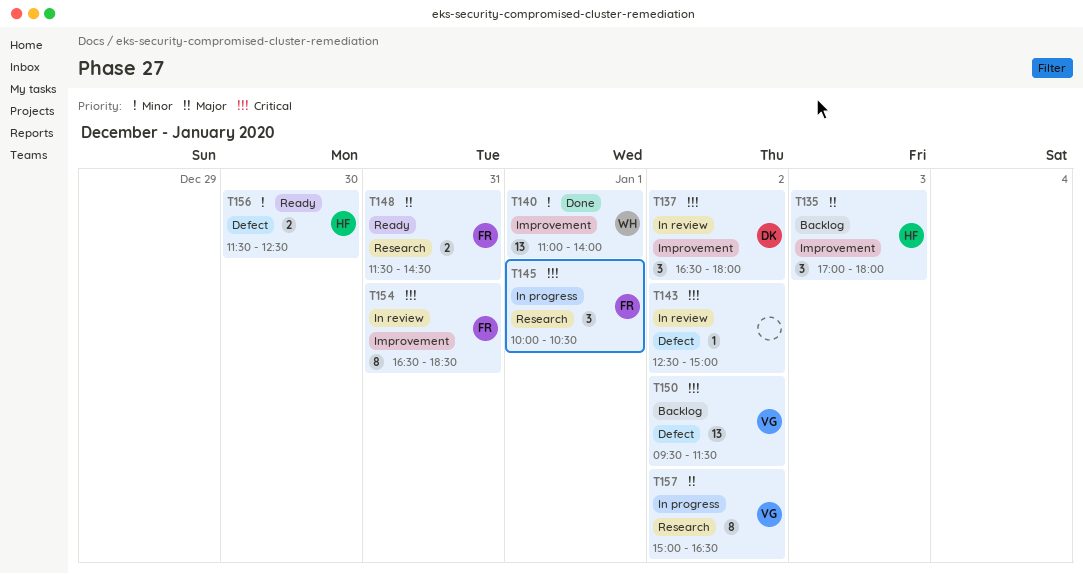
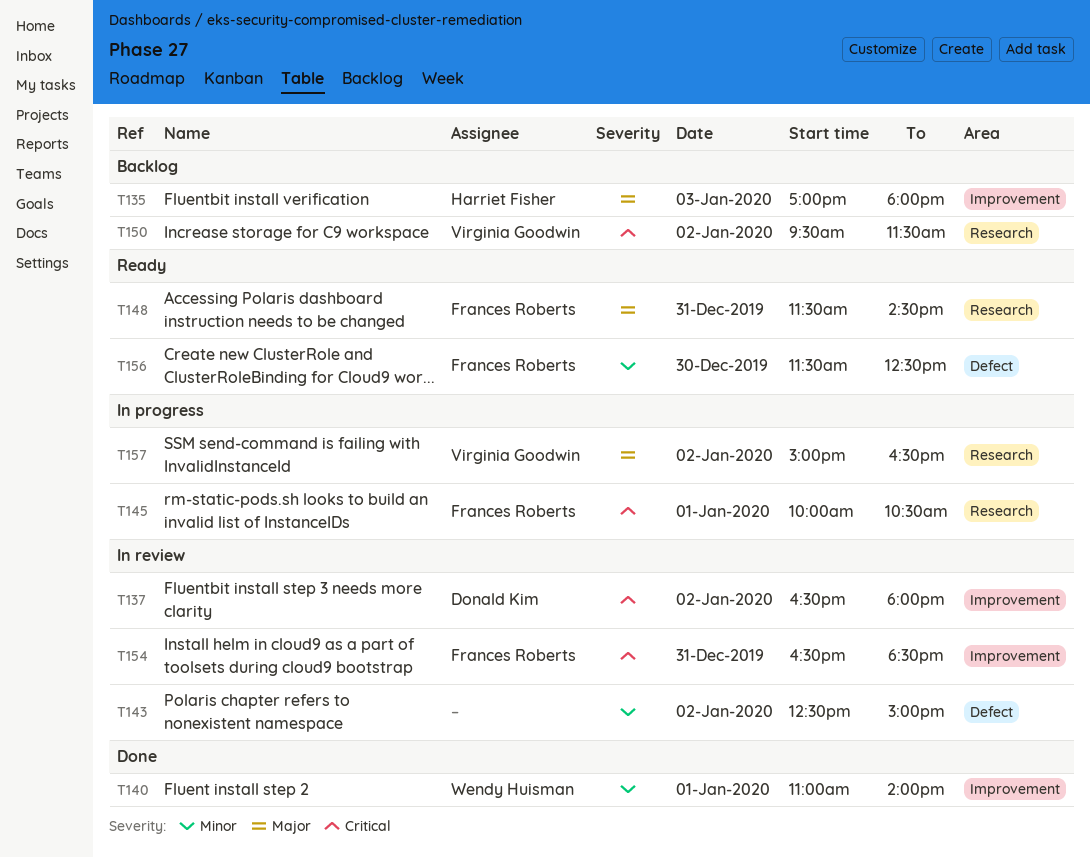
T143, priority: Critical -> Minor
T150, label: Defect -> Research
T156, owner: Harriet Fisher -> Frances Roberts

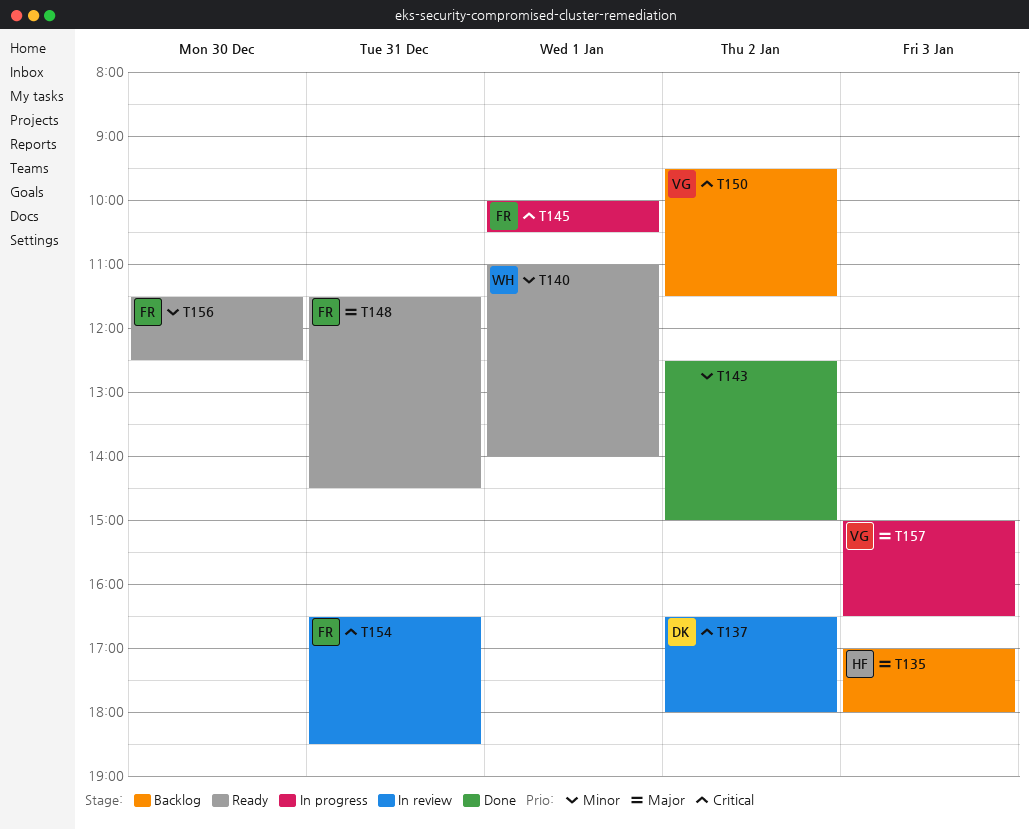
T140, status: Done -> Ready
T143, status: In review -> Done
T157, day: Jan 2 -> Jan 3

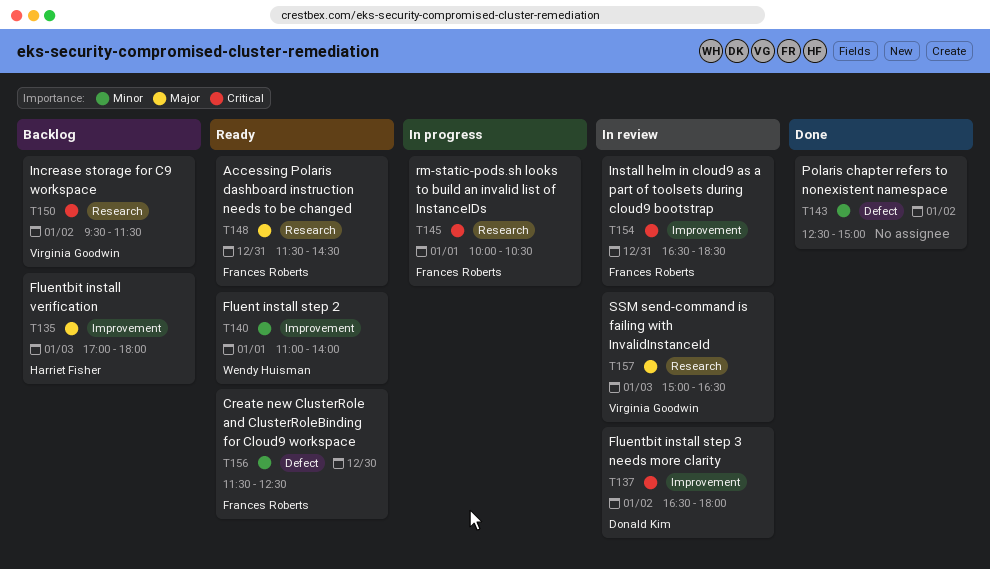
T157, status: In progress -> In review

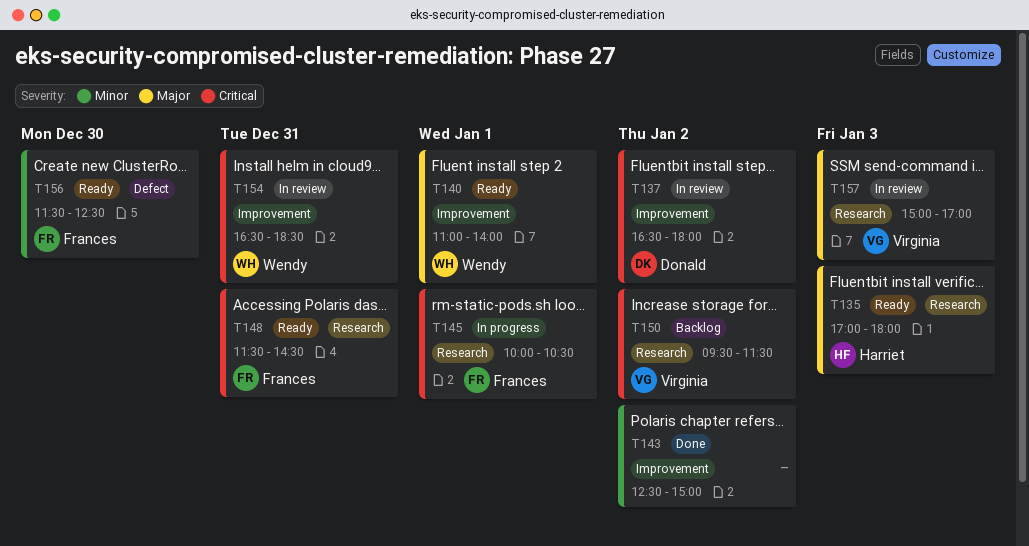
T135, status: Backlog -> Ready
T135, label: Improvement -> Research
T140, priority: Minor -> Major
T143, label: Defect -> Improvement
T148, priority: Major -> Critical
T154, owner: Frances Roberts -> Wendy Huisman
T157, ends: 16:30 -> 17:00

